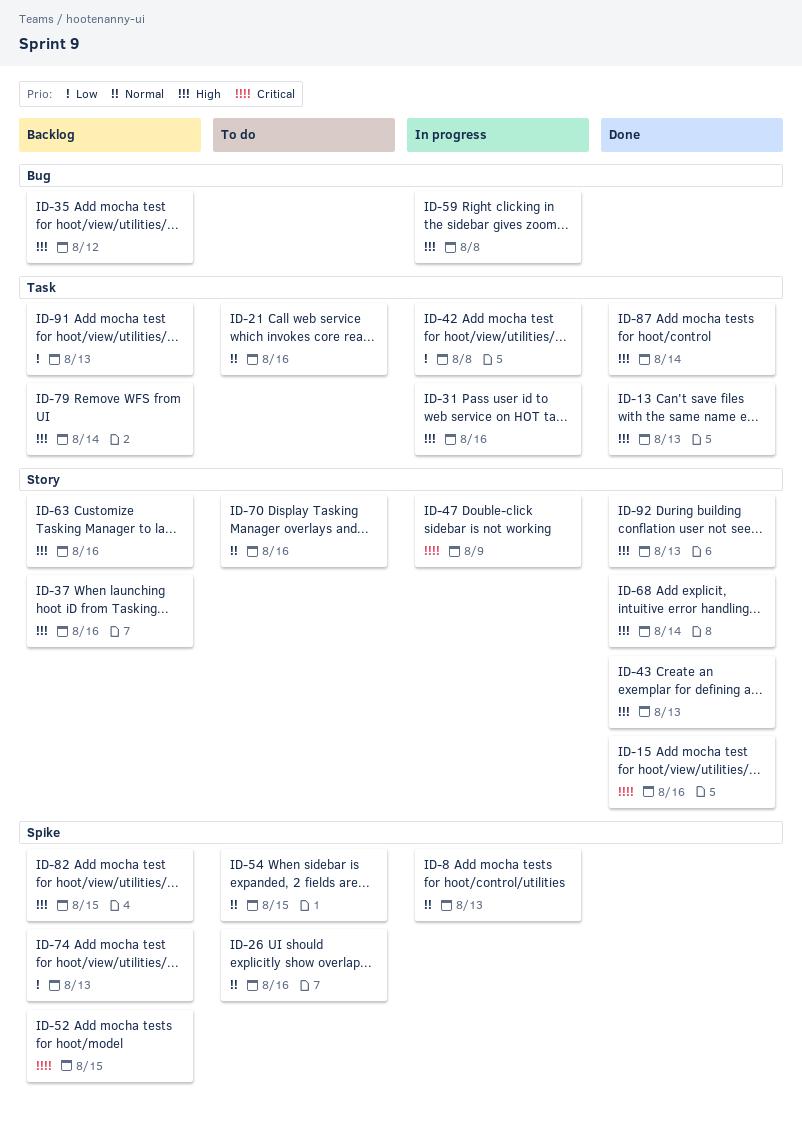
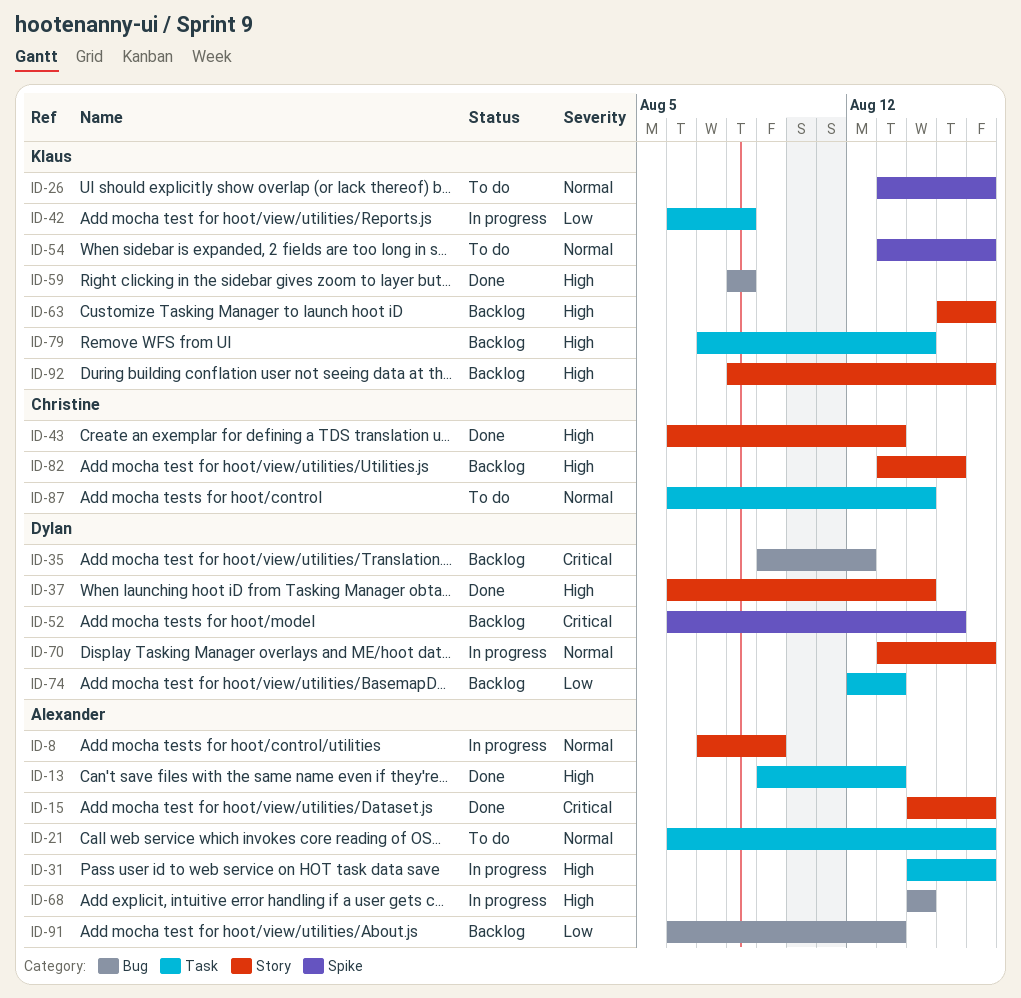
ID-8, label: Spike -> Story
ID-8, due: Aug 13 -> Aug 9
ID-35, priority: High -> Critical
ID-37, status: Backlog -> Done
ID-37, due: Aug 16 -> Aug 14
ID-47: present -> none
ID-54, due: Aug 15 -> Aug 16
ID-59, status: In progress -> Done
ID-68, status: Done -> In progress
ID-68, label: Story -> Bug
ID-70, status: To do -> In progress
ID-74, label: Spike -> Task
ID-82, label: Spike -> Story
ID-87, status: Done -> To do
ID-87, priority: High -> Normal
ID-91, label: Task -> Bug
ID-92, status: Done -> Backlog
ID-92, due: Aug 13 -> Aug 16

